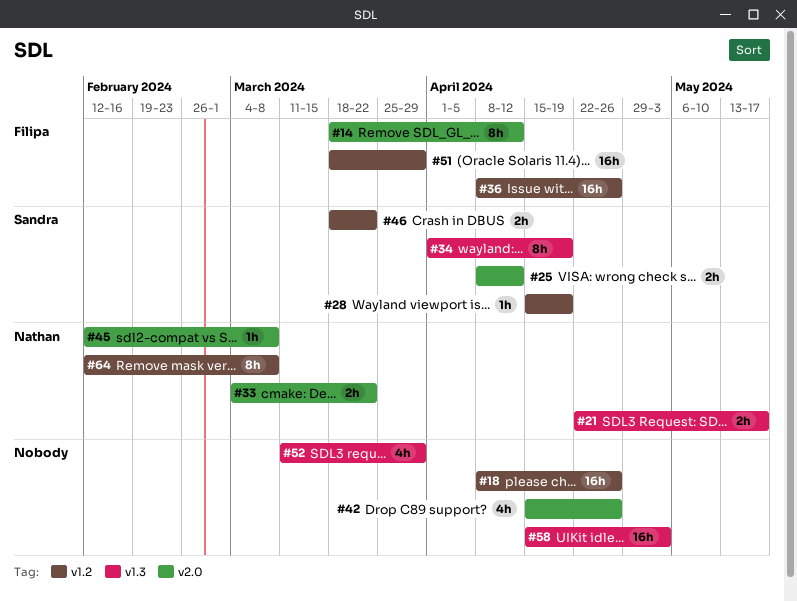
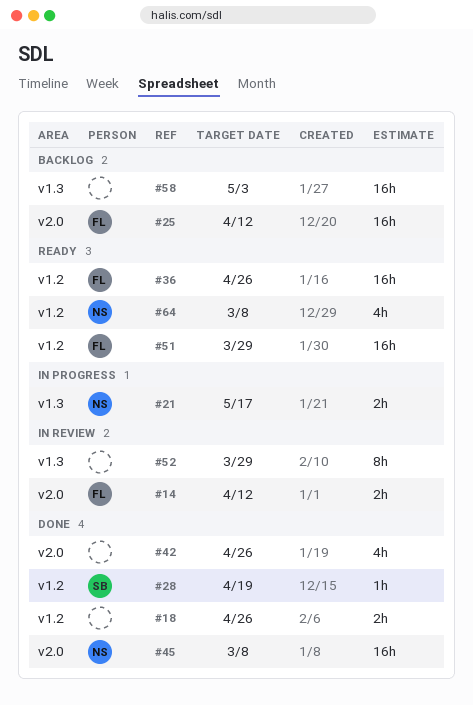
#14, estimate: 8h -> 2h
#18, estimate: 16h -> 2h
#25, owner: Sandra -> Filipa
#25, estimate: 2h -> 16h
#33: present -> none
#34: present -> none
#45, estimate: 1h -> 16h
#46: present -> none
#52, estimate: 4h -> 8h
#64, estimate: 8h -> 4h

